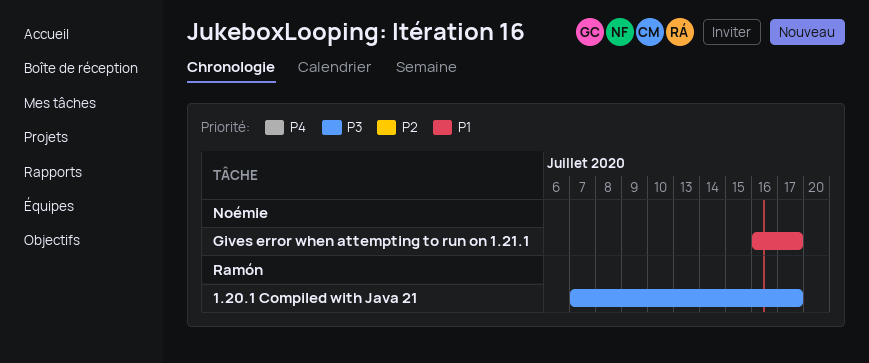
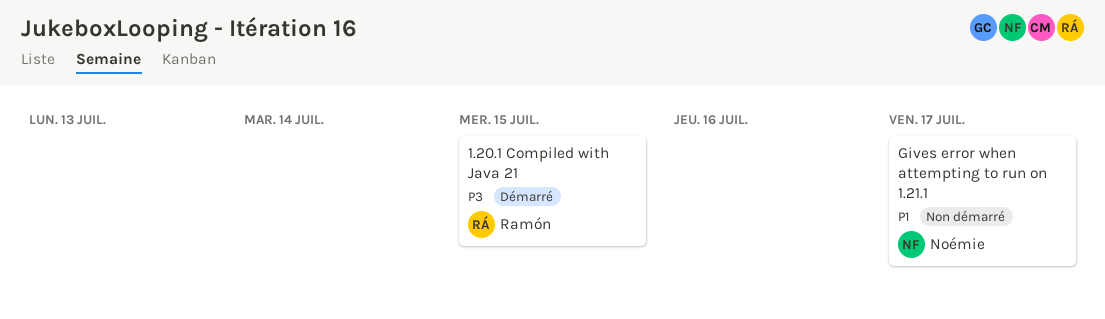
1.20.1 Compiled with Java 21, due: Jul 17 -> Jul 15

